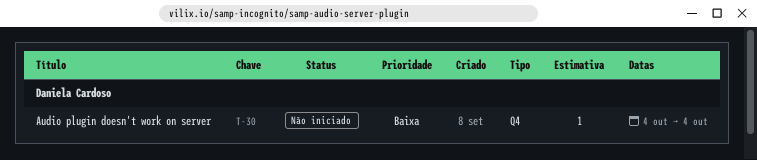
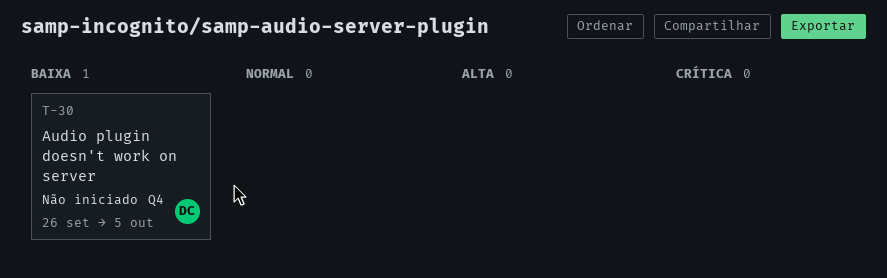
T-30, start: Oct 4 -> Sep 26
T-30, due: Oct 4 -> Oct 5

